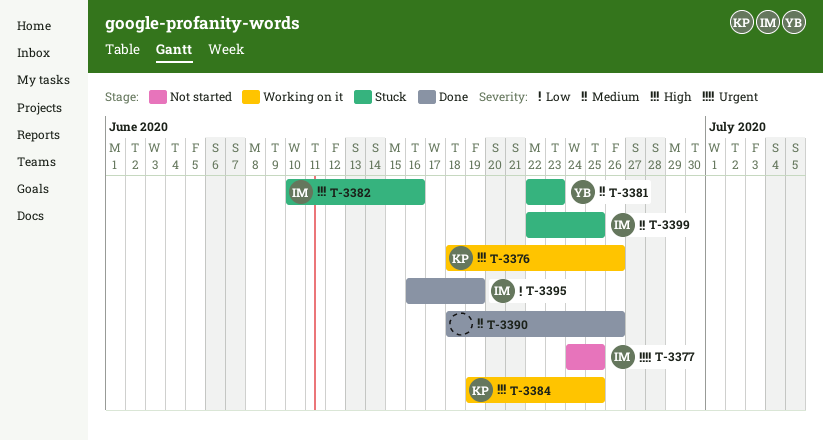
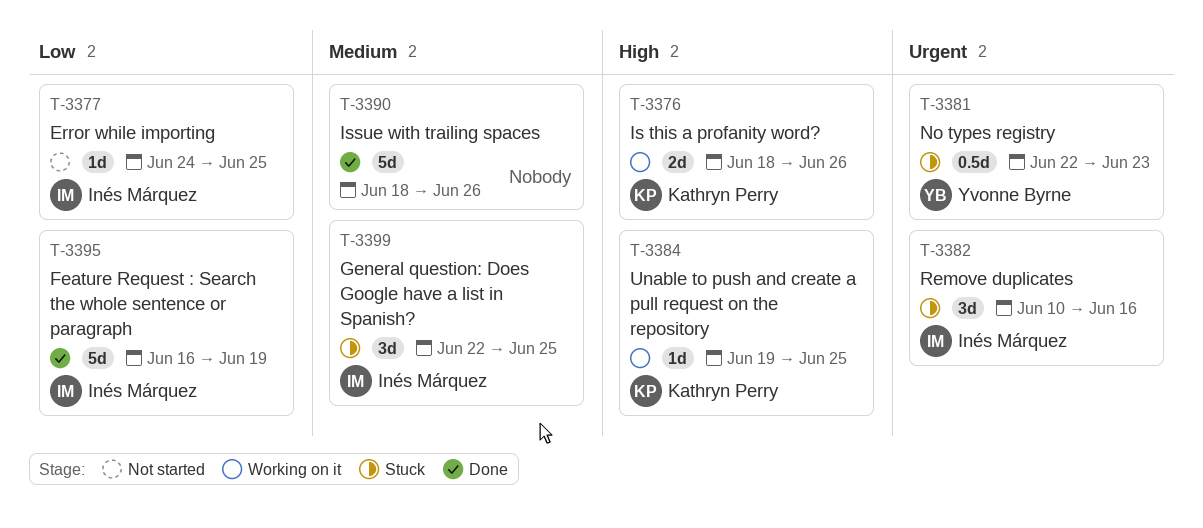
T-3377, priority: Urgent -> Low
T-3381, priority: Medium -> Urgent
T-3382, priority: High -> Urgent

